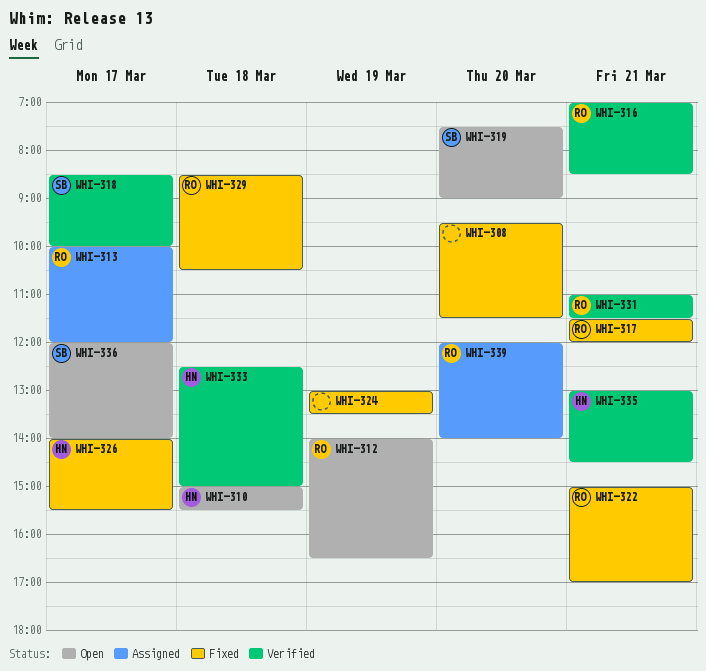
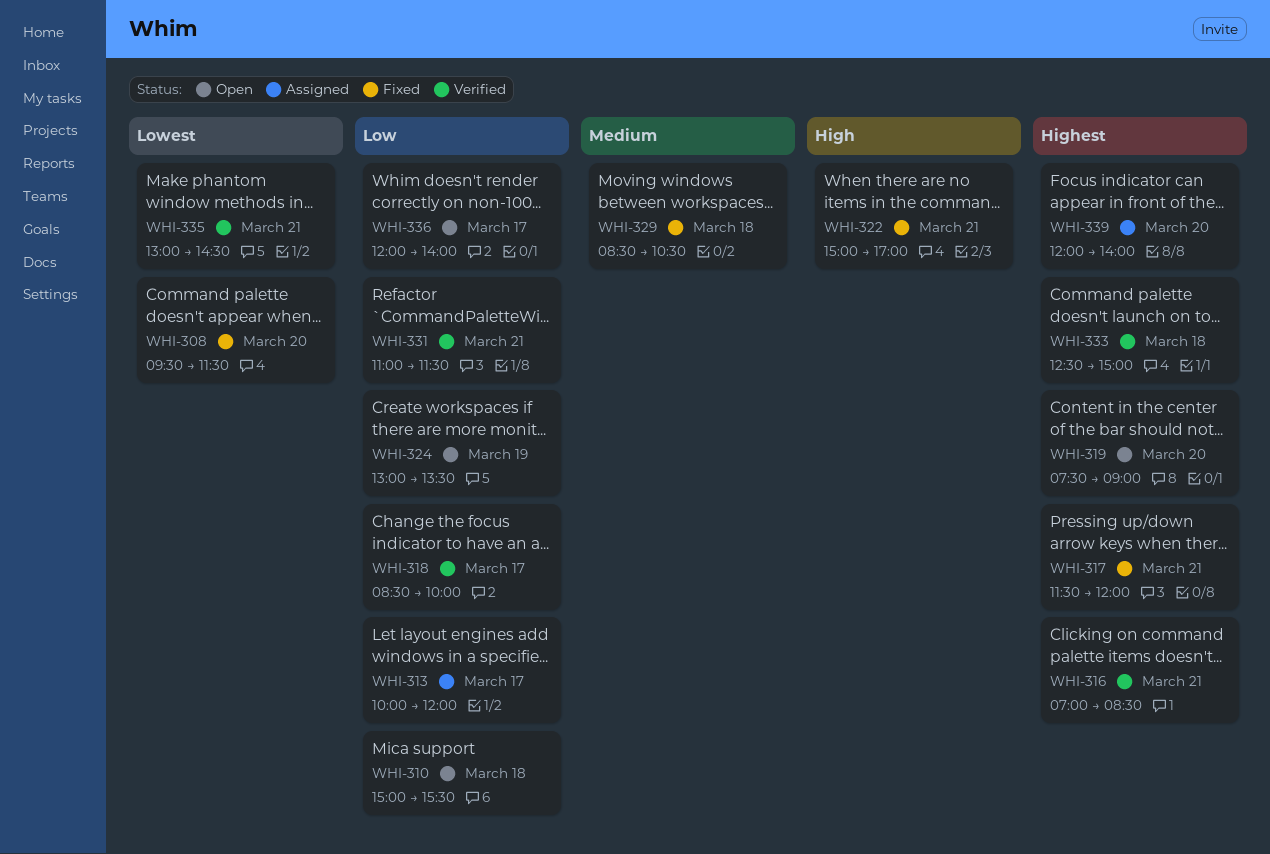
WHI-312: present -> none
WHI-324, status: Fixed -> Open
WHI-326: present -> none

